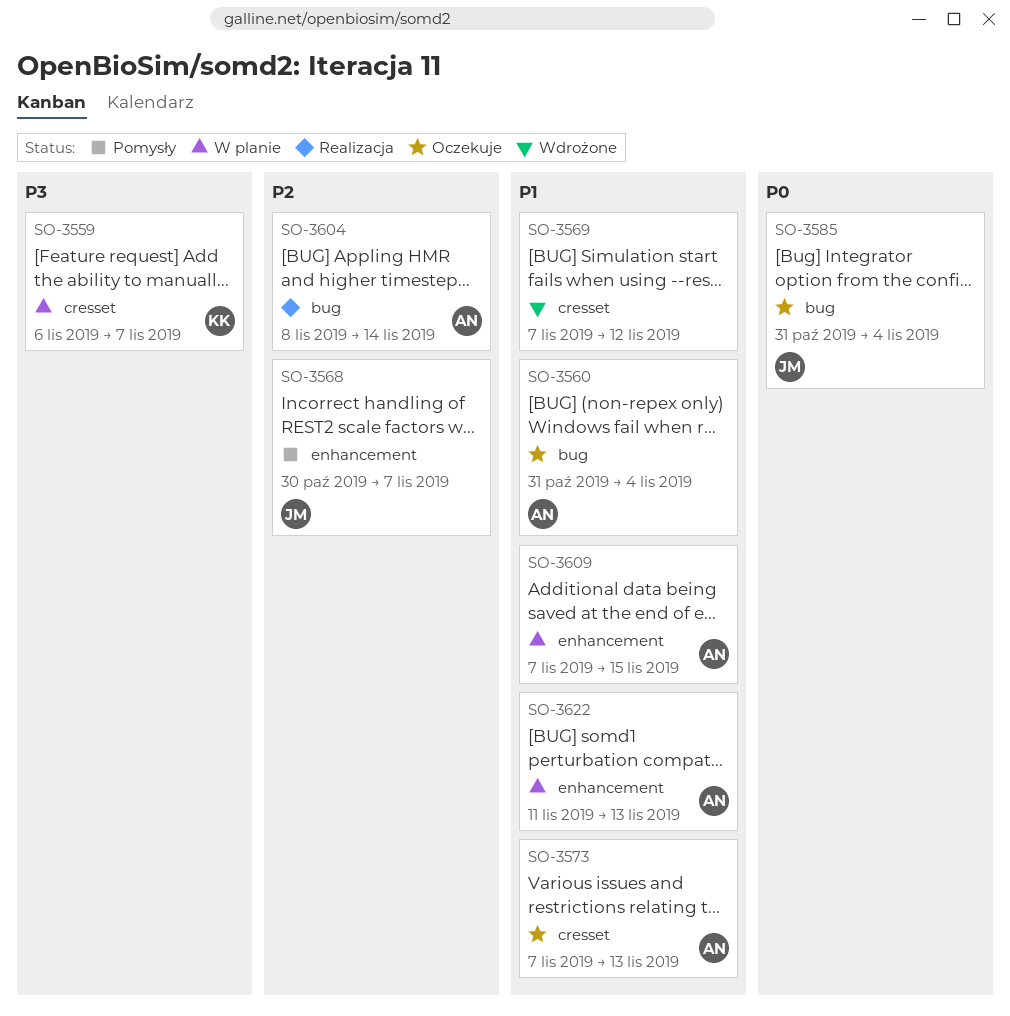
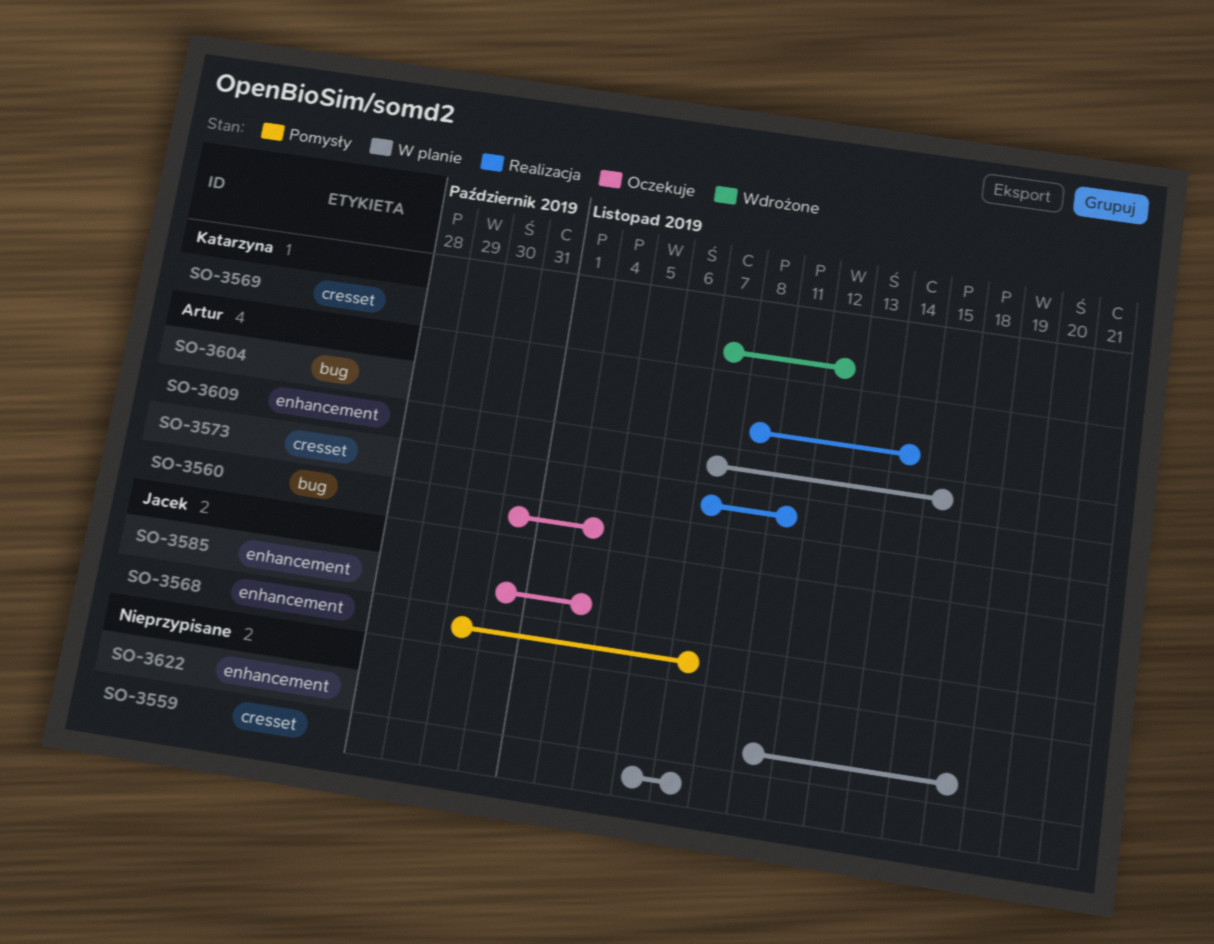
SO-3559, owner: Katarzyna -> none
SO-3569, owner: none -> Katarzyna
SO-3573, status: Oczekuje -> Realizacja
SO-3573, due: Nov 13 -> Nov 11
SO-3585, label: bug -> enhancement
SO-3622, owner: Artur -> none
SO-3622, due: Nov 13 -> Nov 18

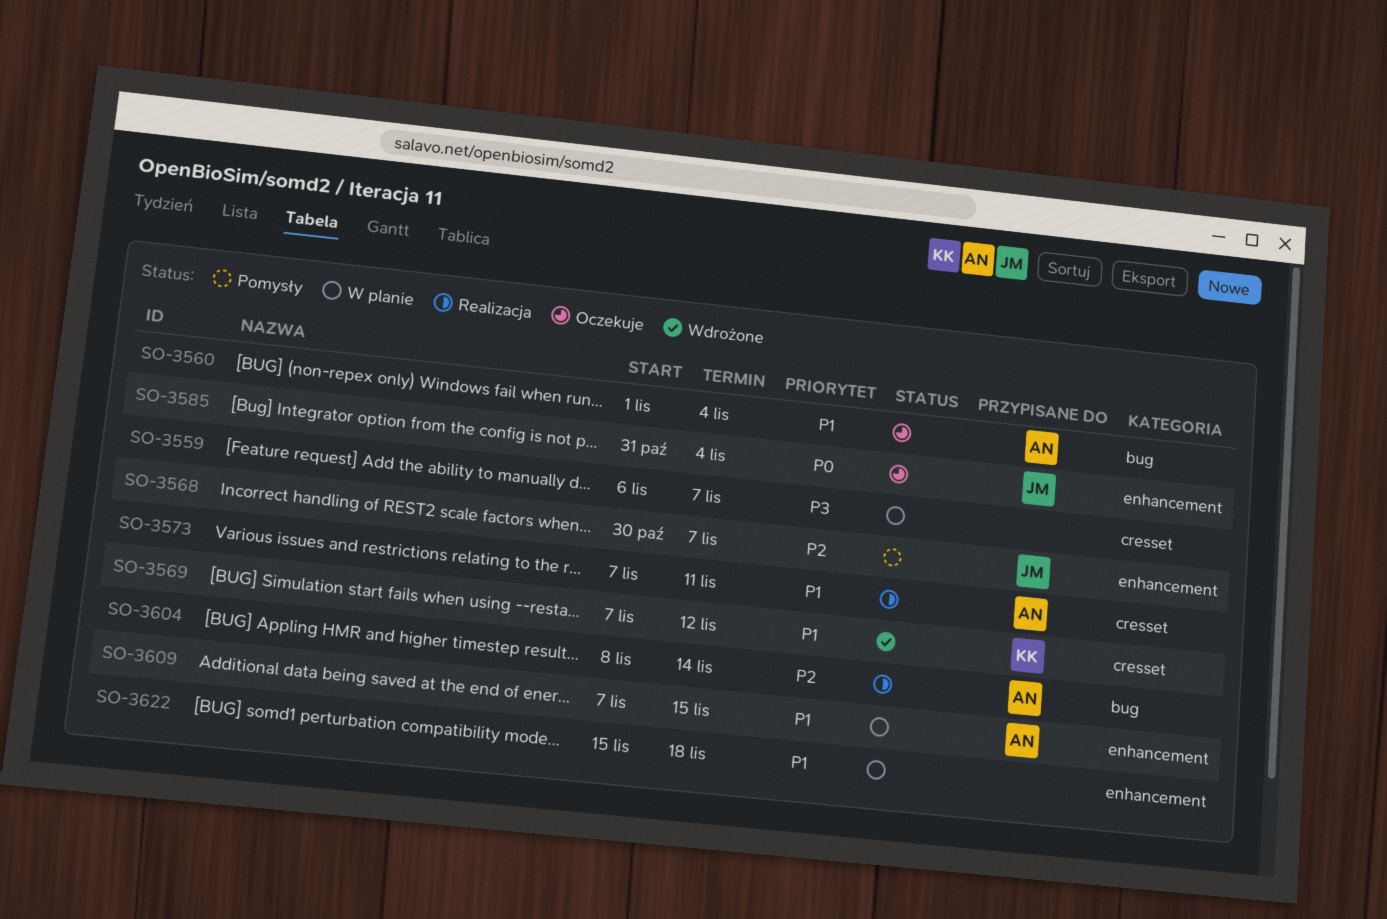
SO-3560, start: Oct 31 -> Nov 1
SO-3622, start: Nov 11 -> Nov 15

